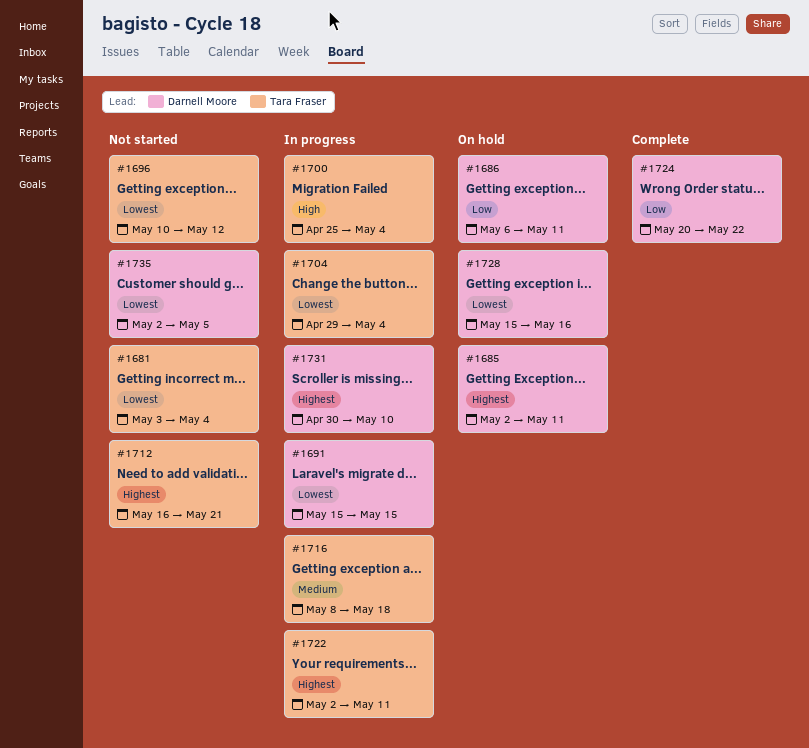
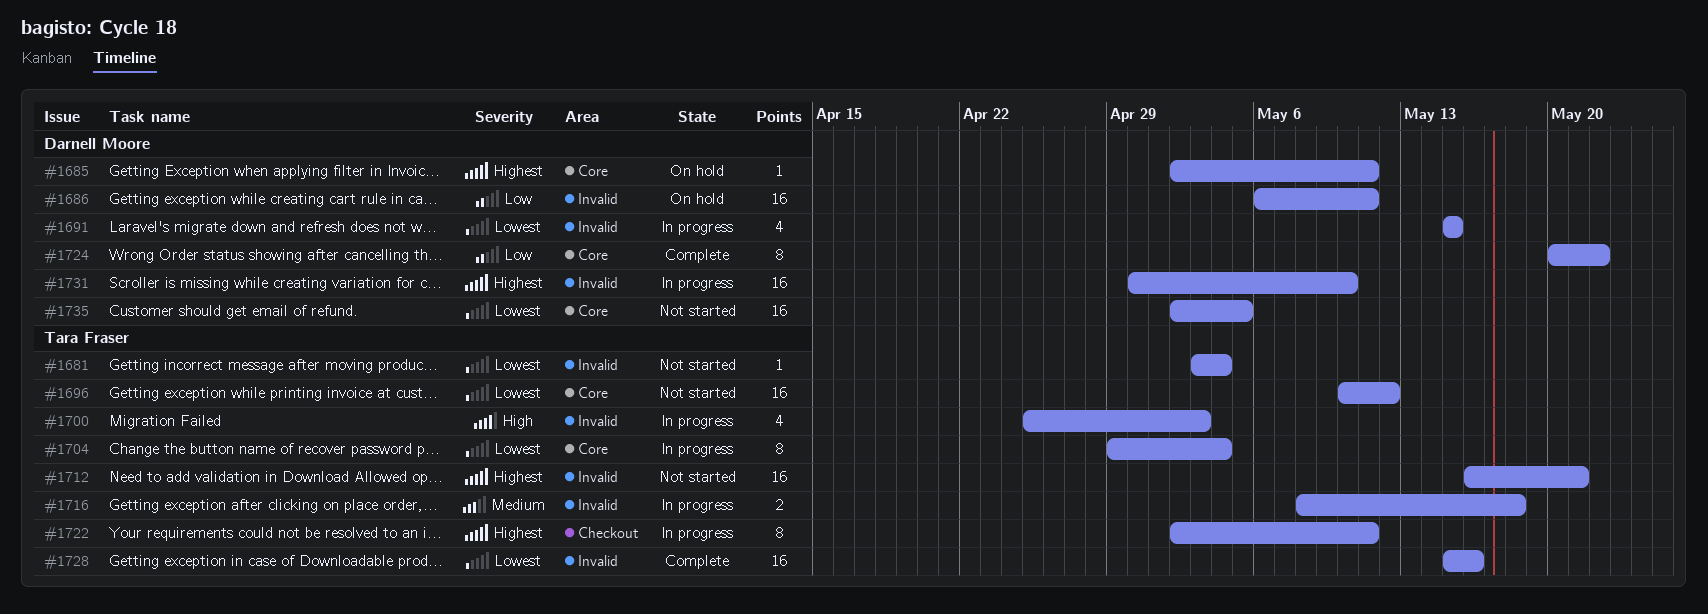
#1700, due: May 4 -> May 3
#1728, status: On hold -> Complete
#1728, owner: Darnell Moore -> Tara Fraser

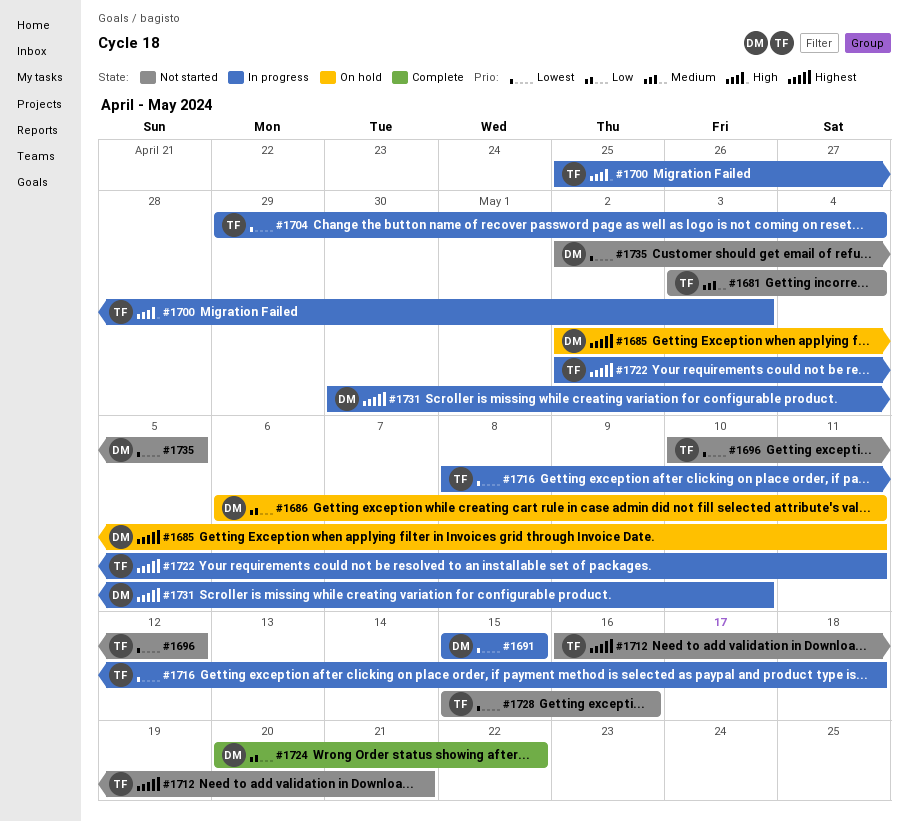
#1681, priority: Lowest -> Medium
#1716, priority: Medium -> Lowest
#1728, status: Complete -> Not started

